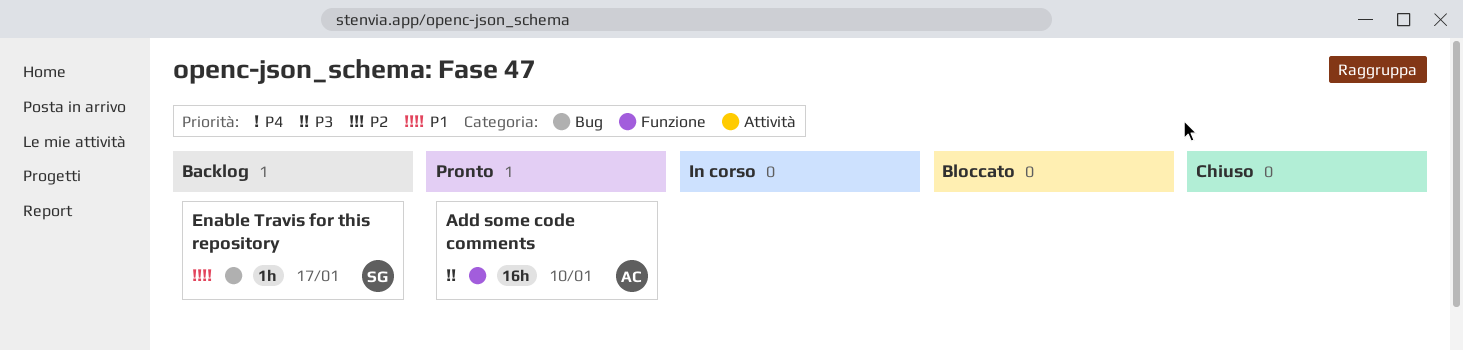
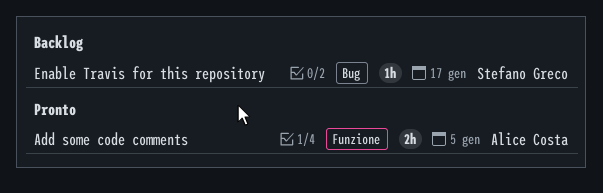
Add some code comments, estimate: 16h -> 2h
Add some code comments, due: Jan 10 -> Jan 5

